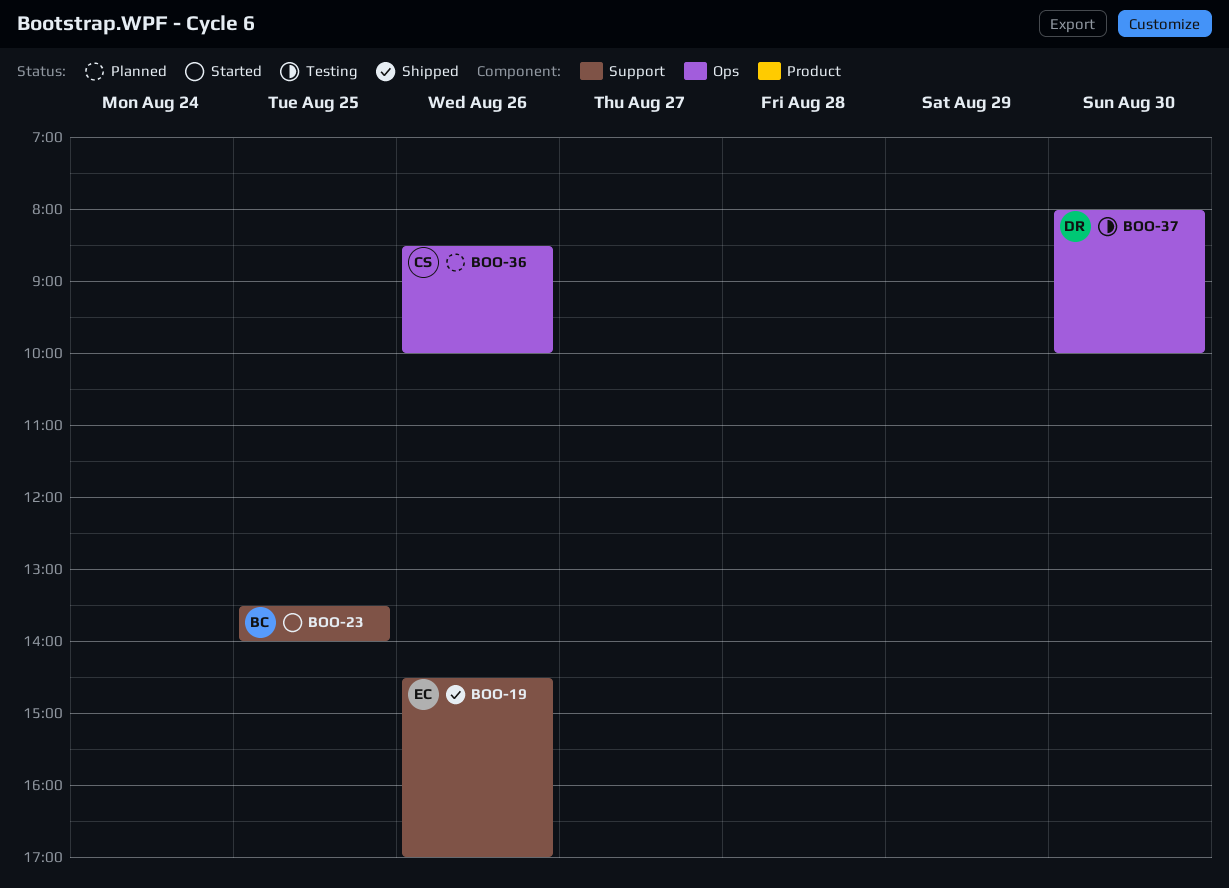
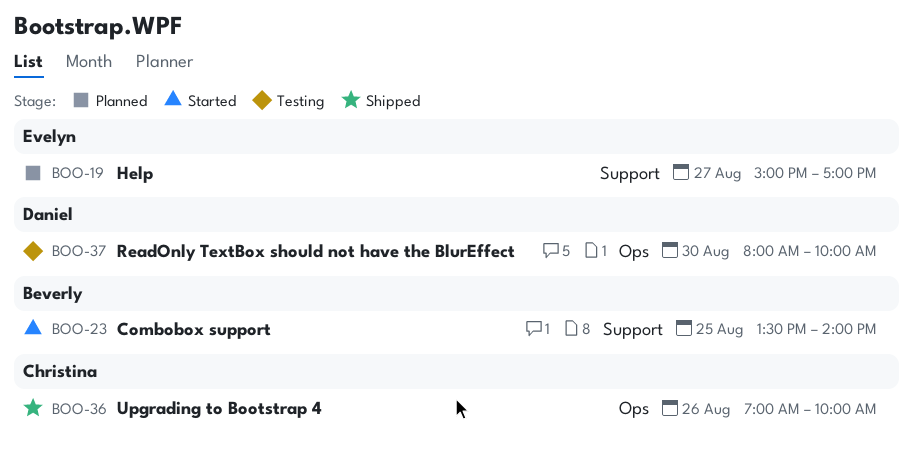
BOO-19, status: Shipped -> Planned
BOO-19, day: Aug 26 -> Aug 27
BOO-19, begins: 14:30 -> 15:00
BOO-36, status: Planned -> Shipped
BOO-36, begins: 08:30 -> 07:00

